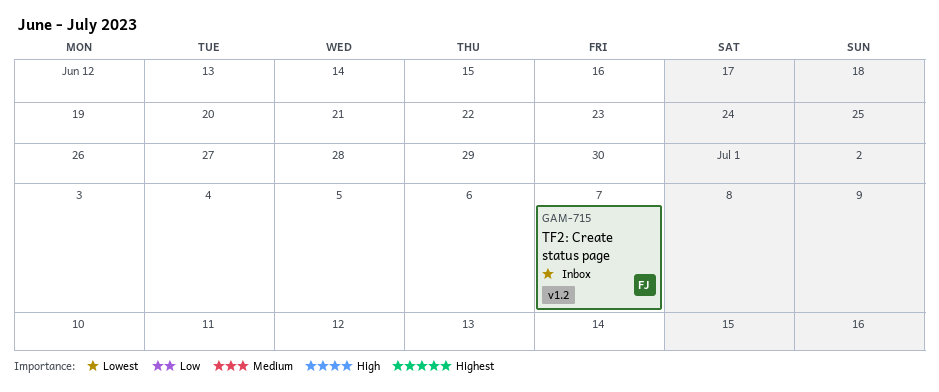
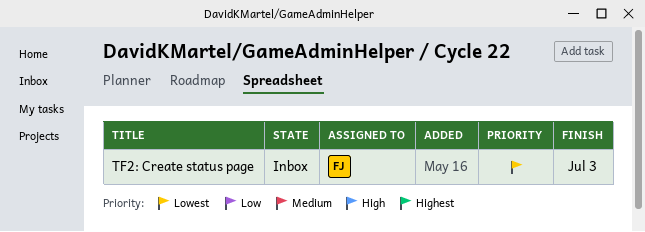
TF2: Create status page, due: Jul 7 -> Jul 3

